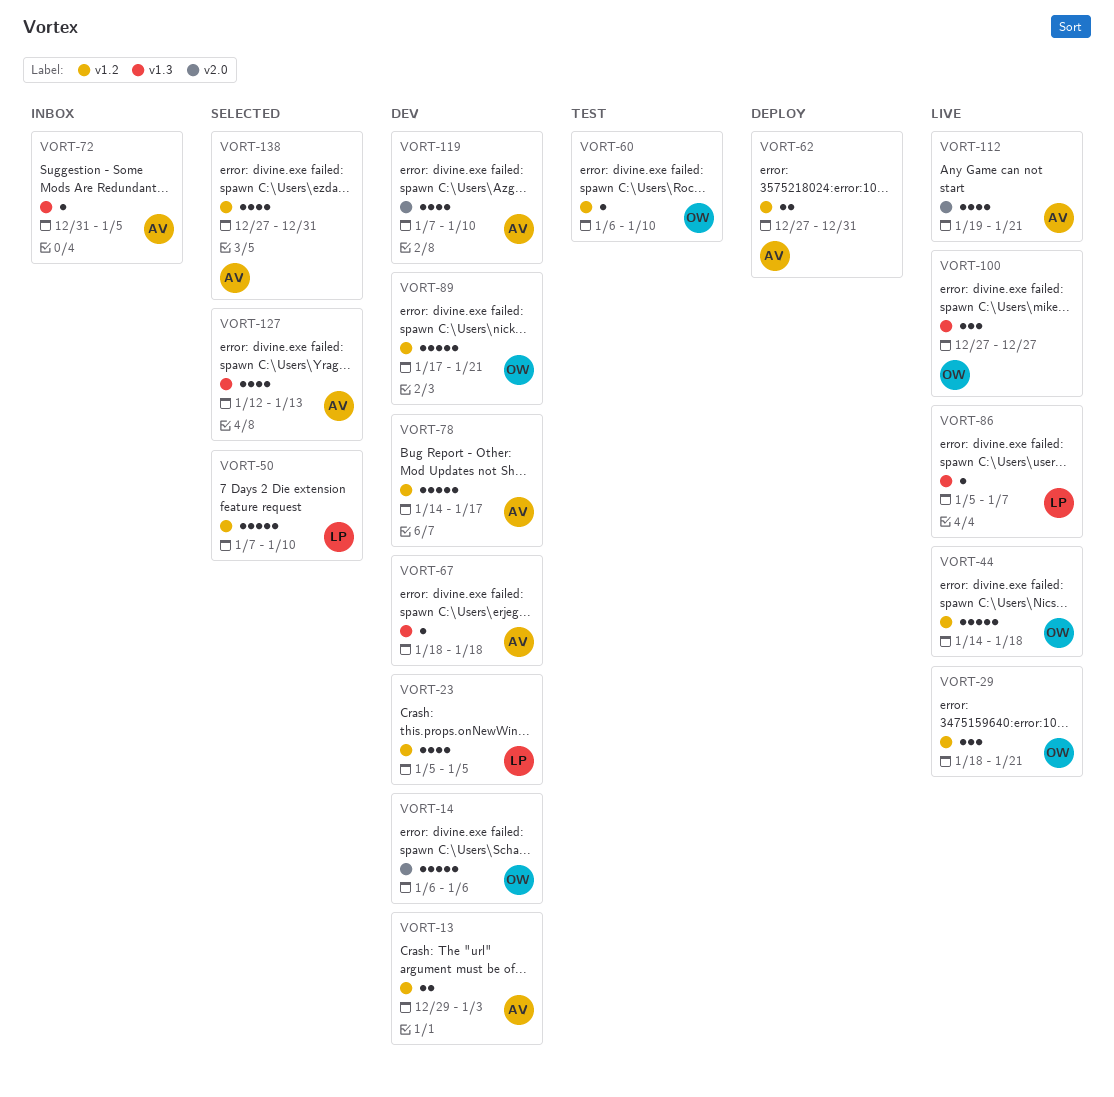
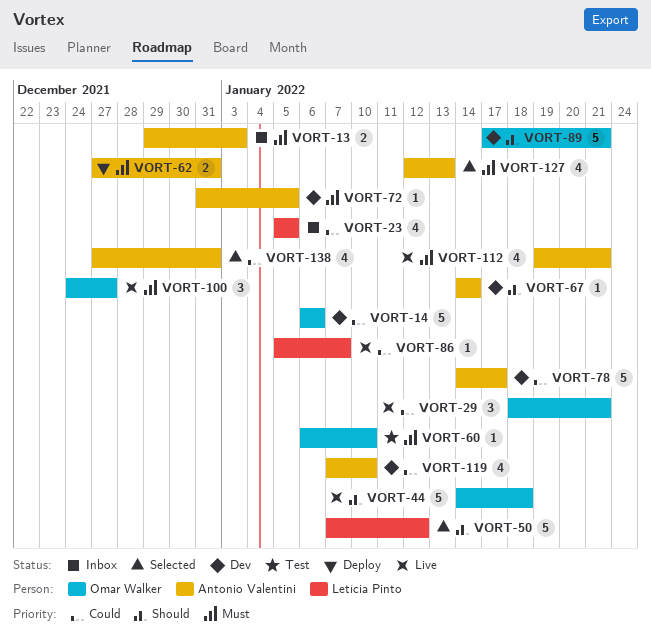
VORT-13, status: Dev -> Inbox
VORT-23, status: Dev -> Inbox
VORT-50, due: Jan 10 -> Jan 12
VORT-67, start: Jan 18 -> Jan 14
VORT-67, due: Jan 18 -> Jan 14
VORT-72, status: Inbox -> Dev
VORT-100, start: Dec 27 -> Dec 24

